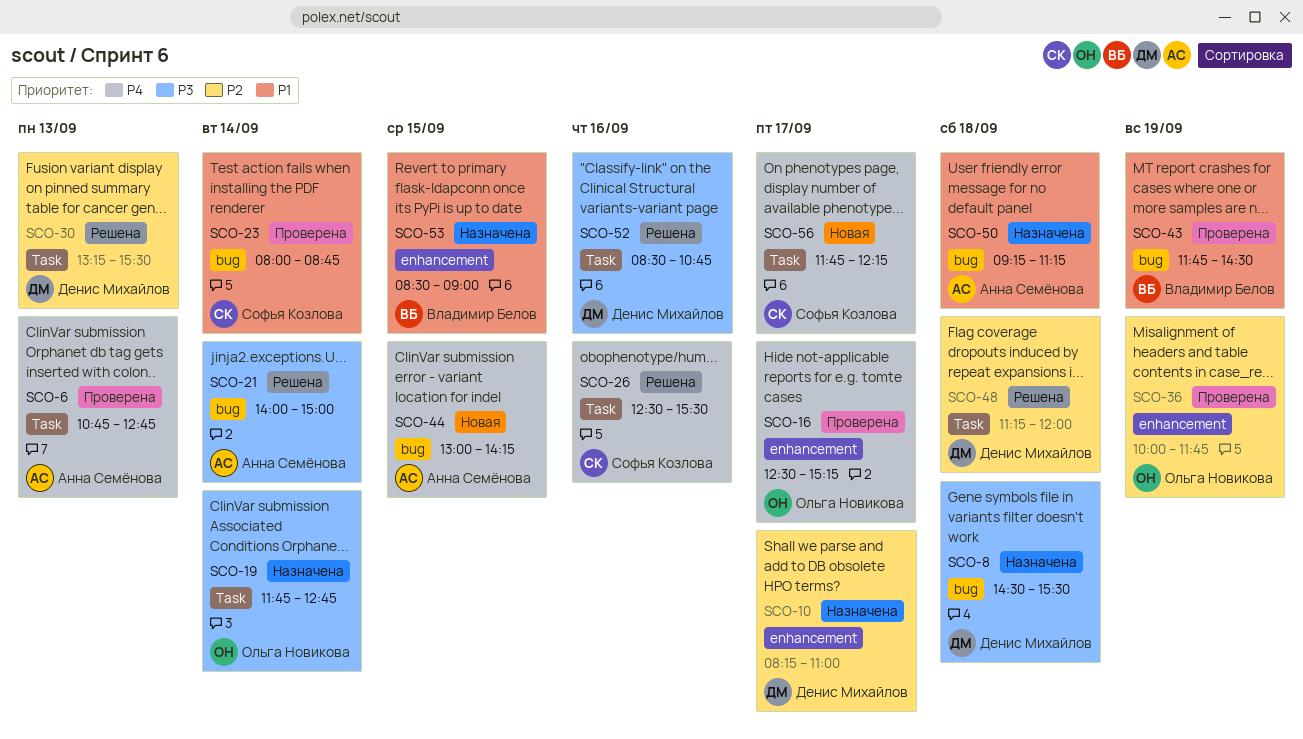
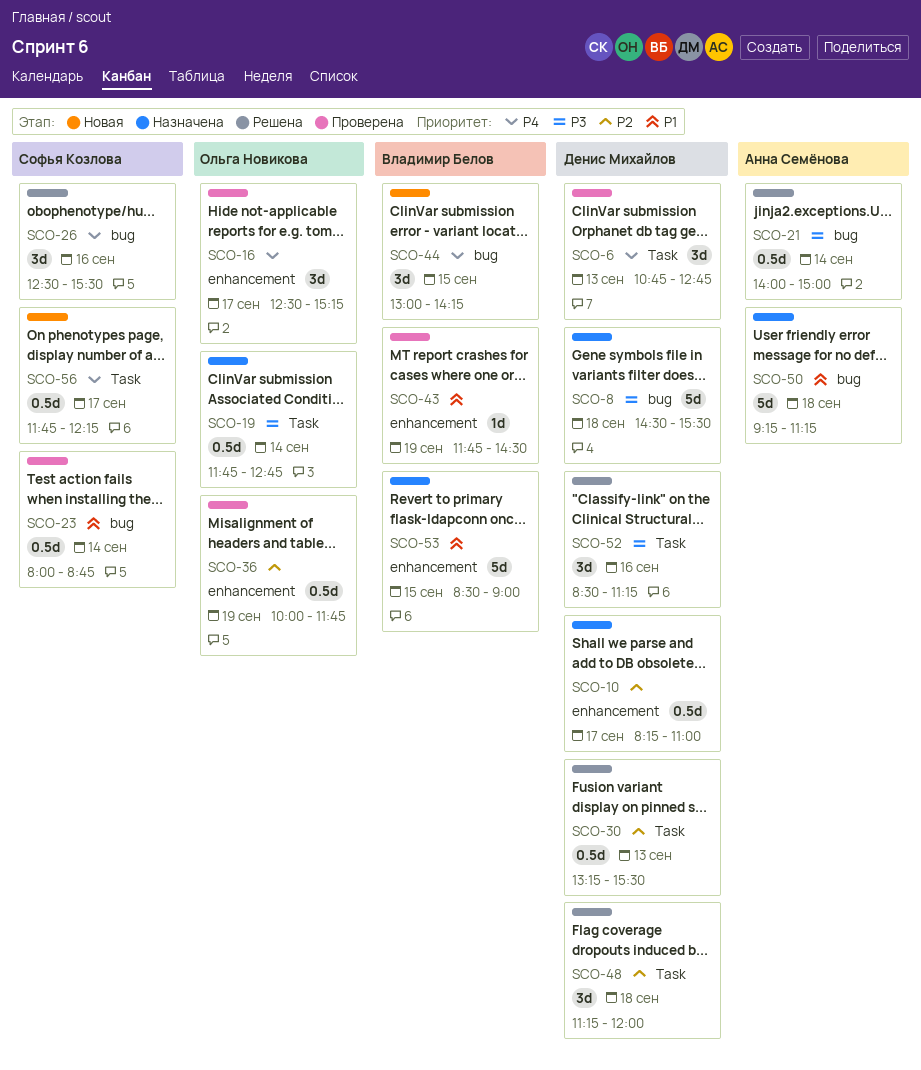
SCO-6, owner: Анна Семёнова -> Денис Михайлов
SCO-26, label: Task -> bug
SCO-43, label: bug -> enhancement
SCO-44, owner: Анна Семёнова -> Владимир Белов
SCO-52, ends: 10:45 -> 11:15

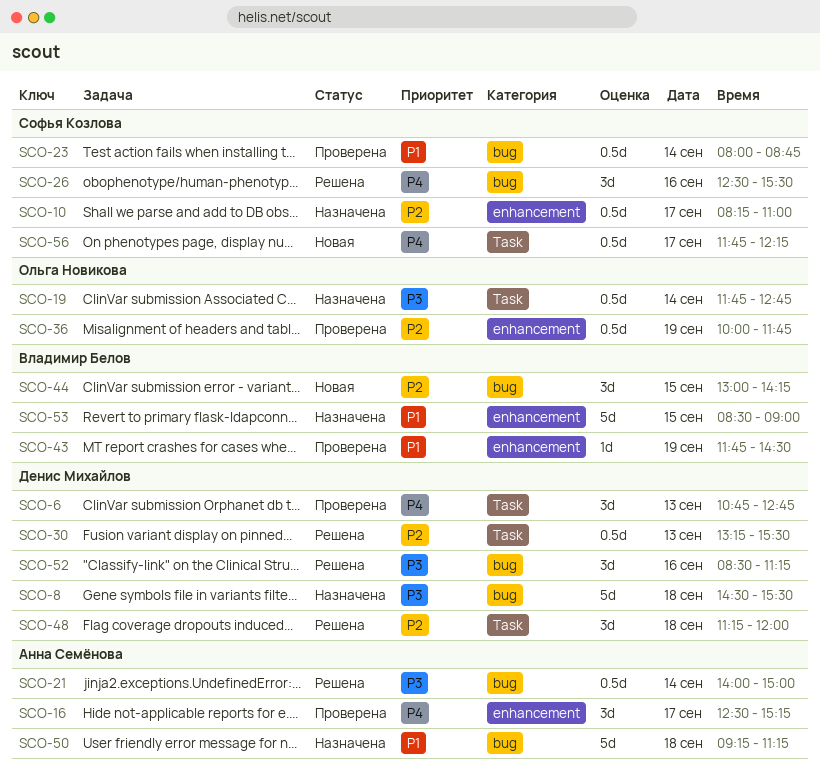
SCO-10, owner: Денис Михайлов -> Софья Козлова
SCO-16, owner: Ольга Новикова -> Анна Семёнова
SCO-44, priority: P4 -> P2
SCO-52, label: Task -> bug

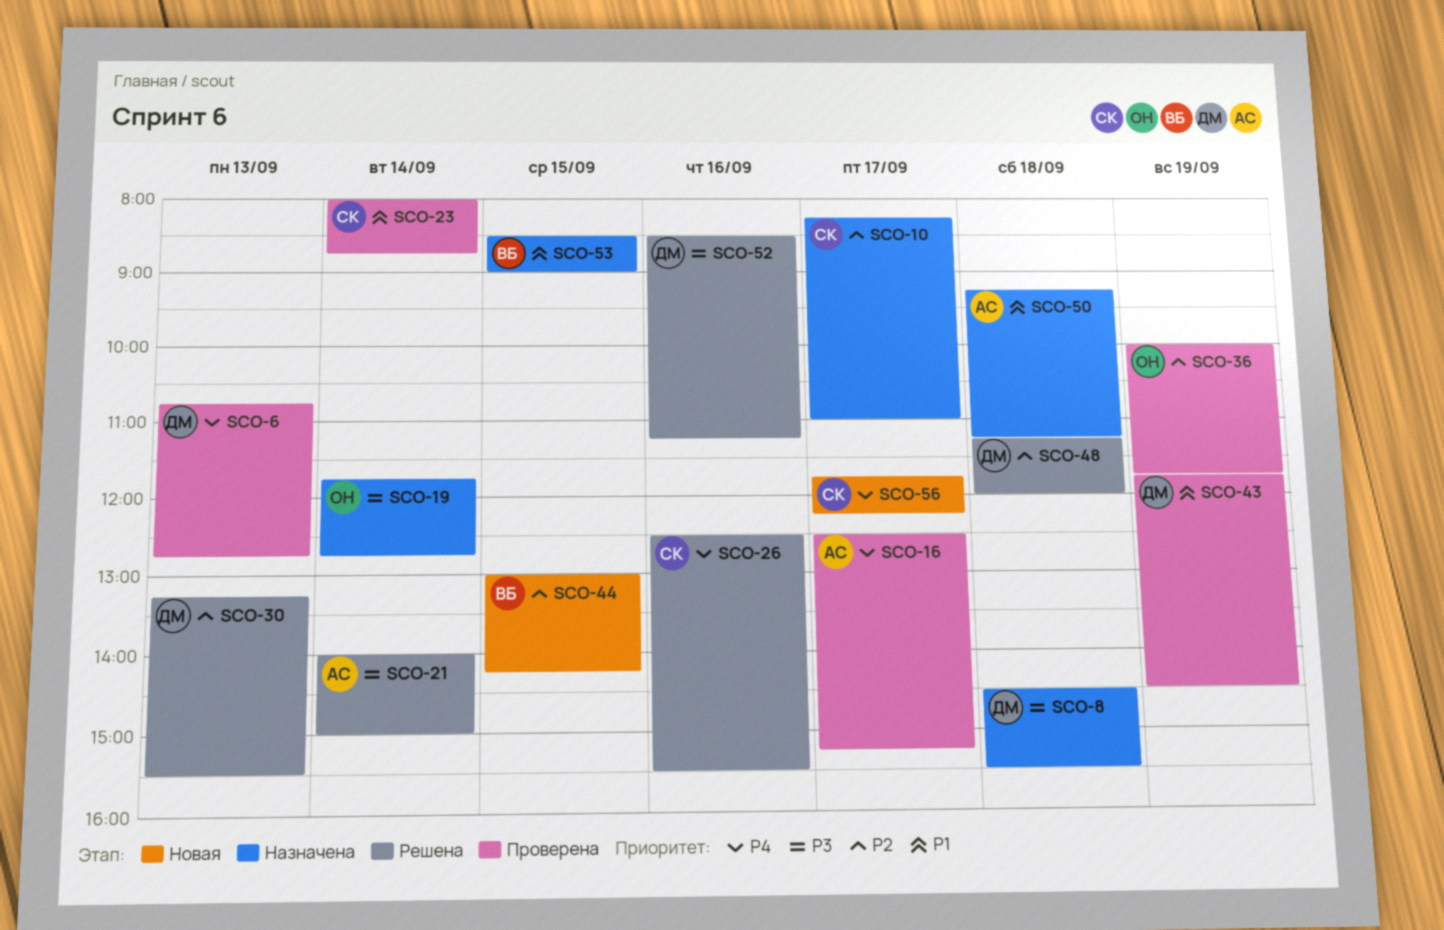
SCO-43, owner: Владимир Белов -> Денис Михайлов

